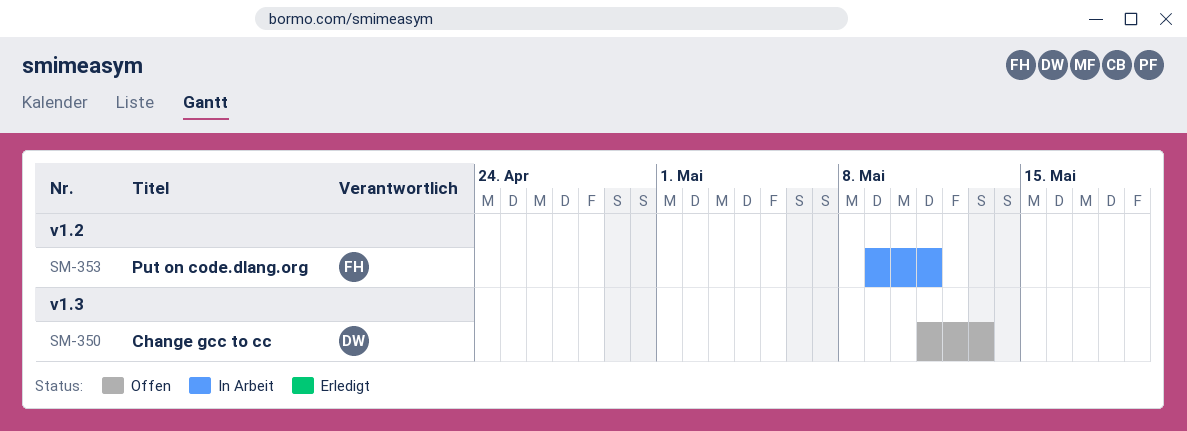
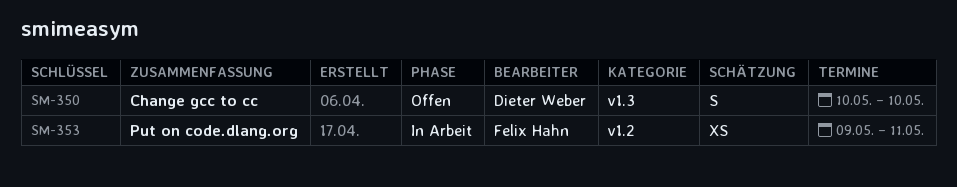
SM-350, start: May 11 -> May 10
SM-350, due: May 13 -> May 10

